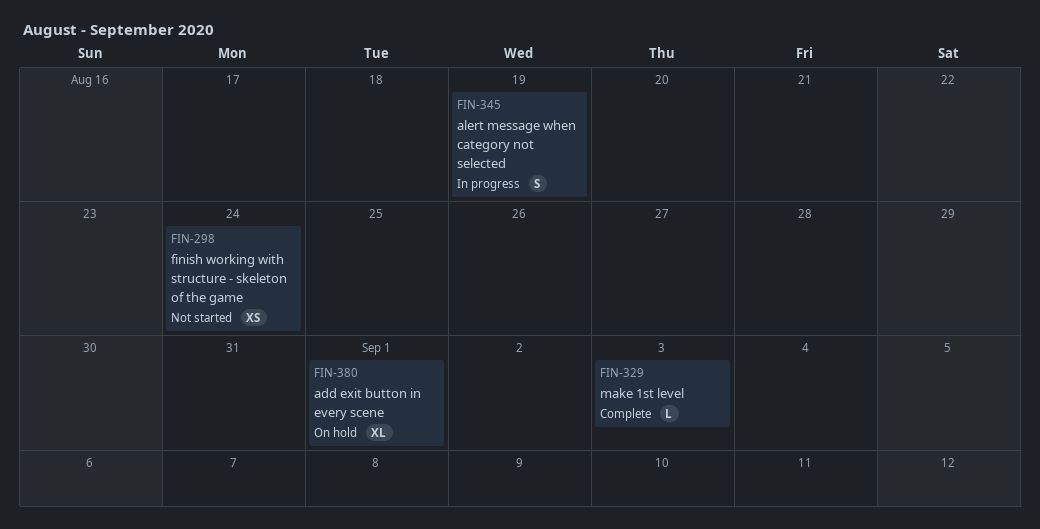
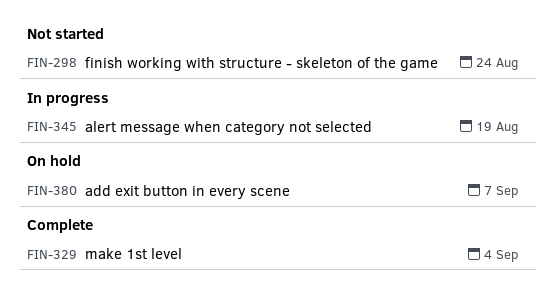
FIN-329, due: Sep 3 -> Sep 4
FIN-380, due: Sep 1 -> Sep 7

